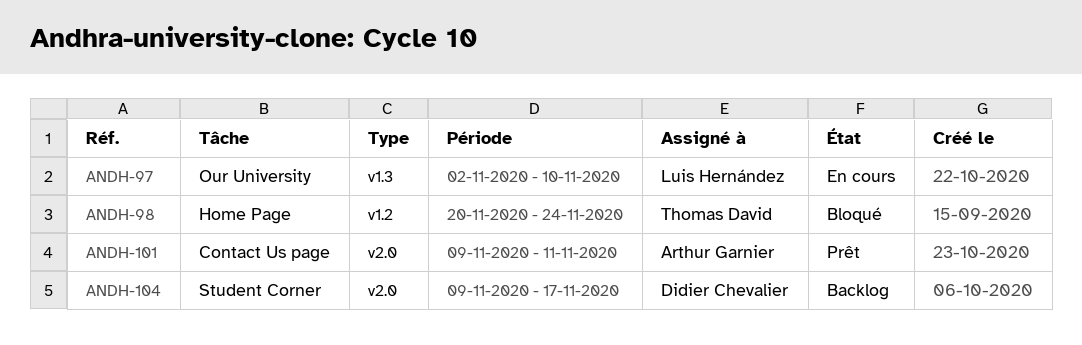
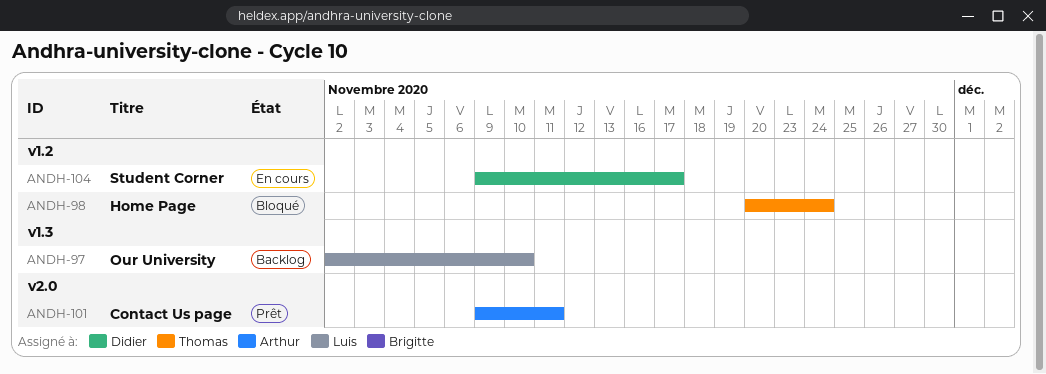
ANDH-97, status: En cours -> Backlog
ANDH-104, status: Backlog -> En cours
ANDH-104, label: v2.0 -> v1.2

